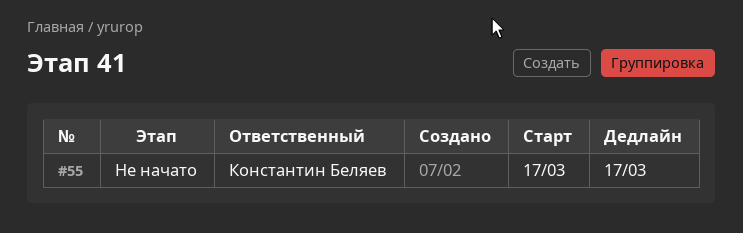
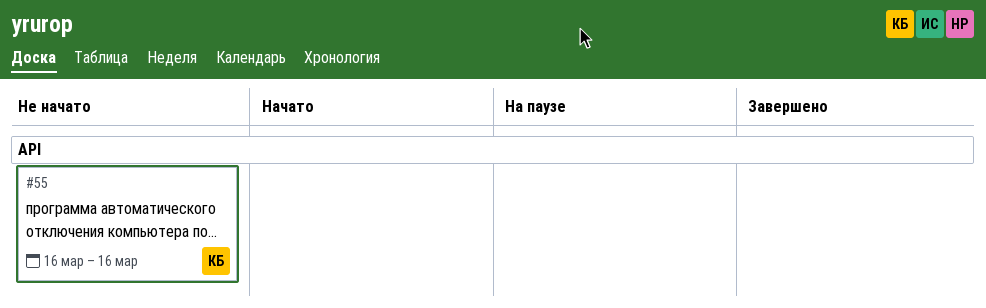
#55, start: Mar 17 -> Mar 16
#55, due: Mar 17 -> Mar 16

